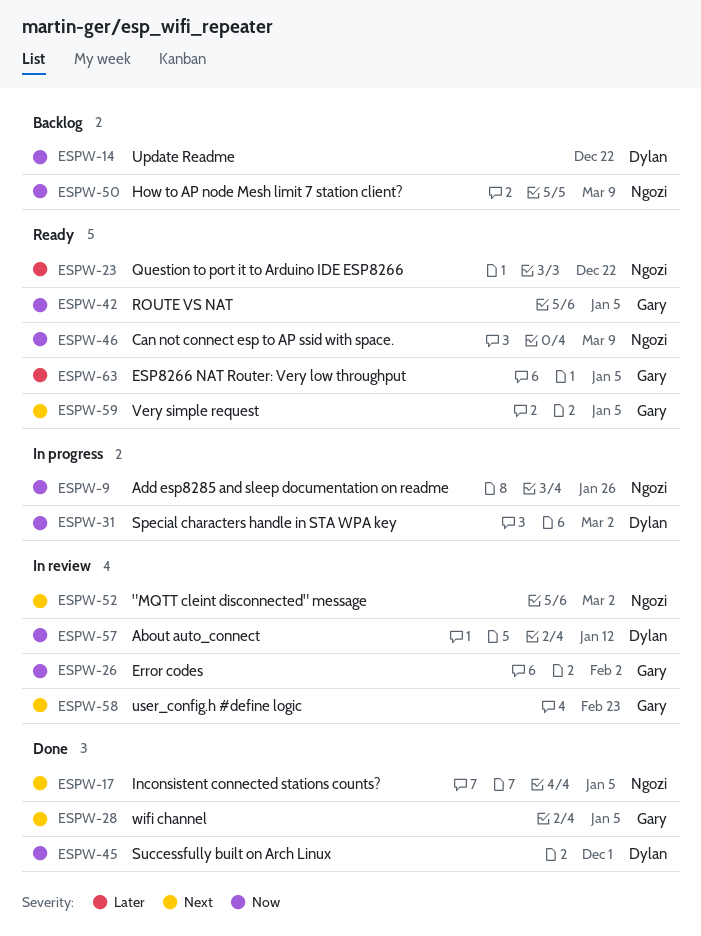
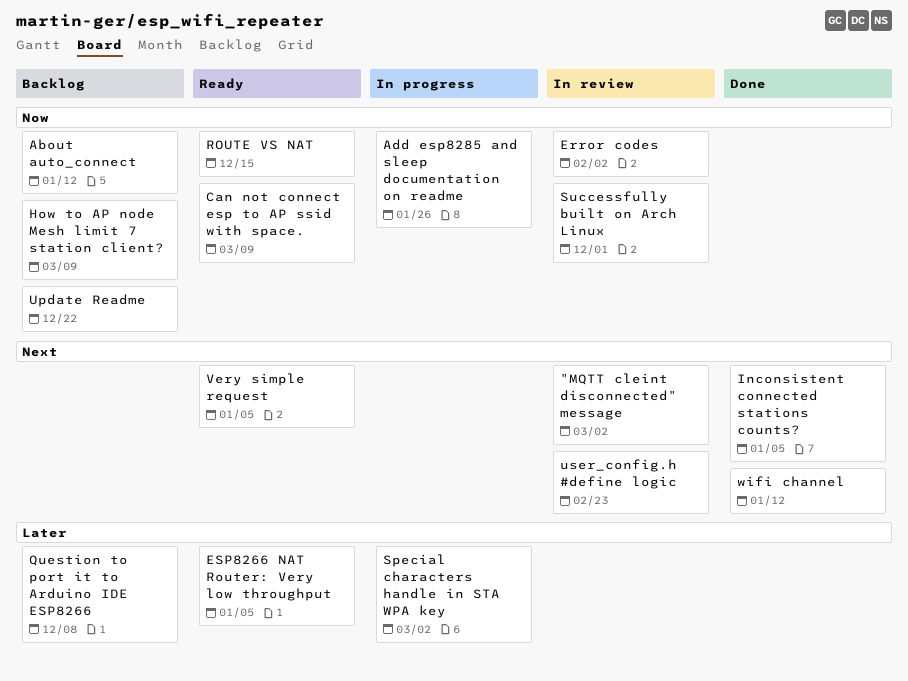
About auto_connect, status: In review -> Backlog
Question to port it to Arduino IDE ESP8266, status: Ready -> Backlog
Question to port it to Arduino IDE ESP8266, due: Dec 22 -> Dec 8
ROUTE VS NAT, due: Jan 5 -> Dec 15
Special characters handle in STA WPA key, priority: Now -> Later
Successfully built on Arch Linux, status: Done -> In review
wifi channel, due: Jan 5 -> Jan 12

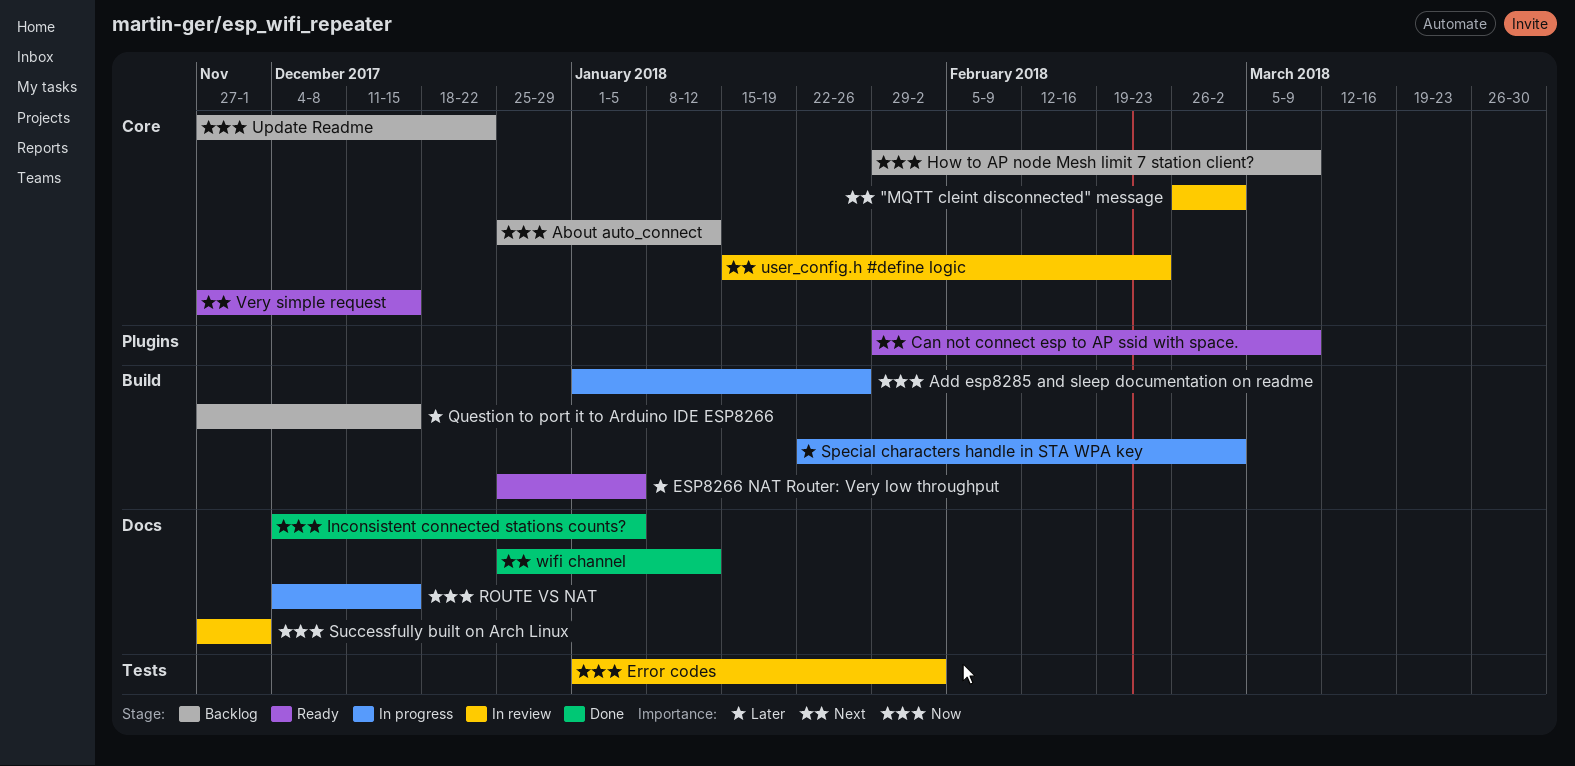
Can not connect esp to AP ssid with space., priority: Now -> Next
Inconsistent connected stations counts?, priority: Next -> Now
Question to port it to Arduino IDE ESP8266, due: Dec 8 -> Dec 15
ROUTE VS NAT, status: Ready -> In progress
Very simple request, due: Jan 5 -> Dec 15

